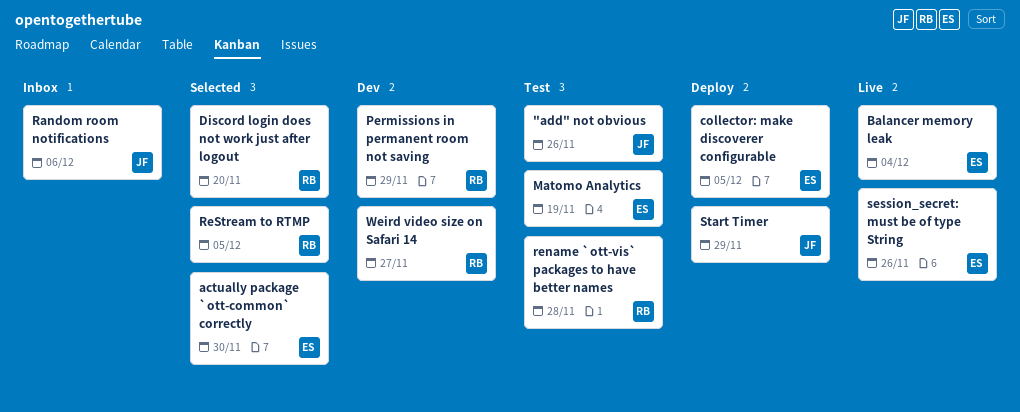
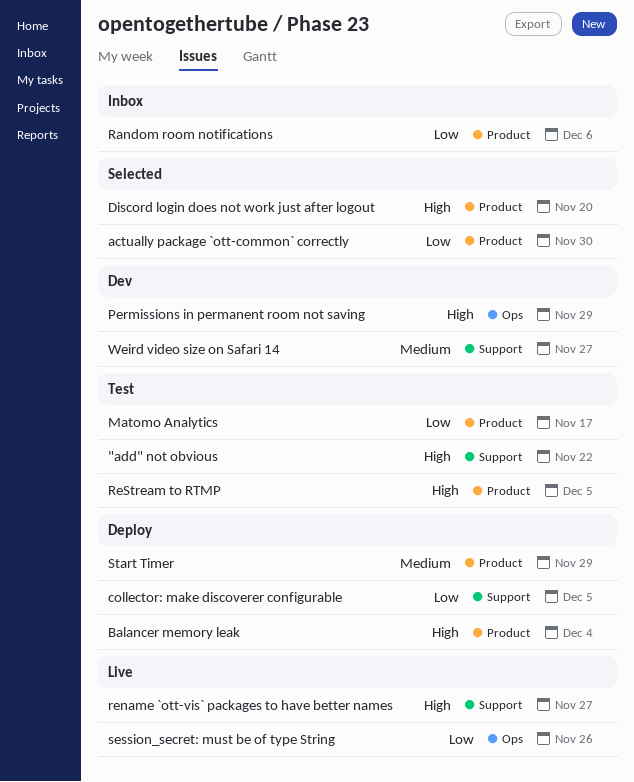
"add" not obvious, due: Nov 26 -> Nov 22
Balancer memory leak, status: Live -> Deploy
Matomo Analytics, due: Nov 19 -> Nov 17
rename `ott-vis` packages to have better names, status: Test -> Live
rename `ott-vis` packages to have better names, due: Nov 28 -> Nov 27
ReStream to RTMP, status: Selected -> Test

